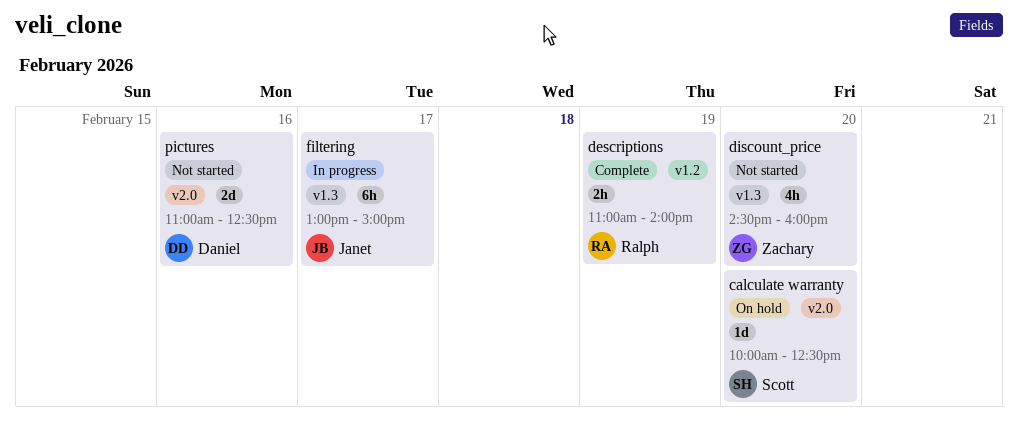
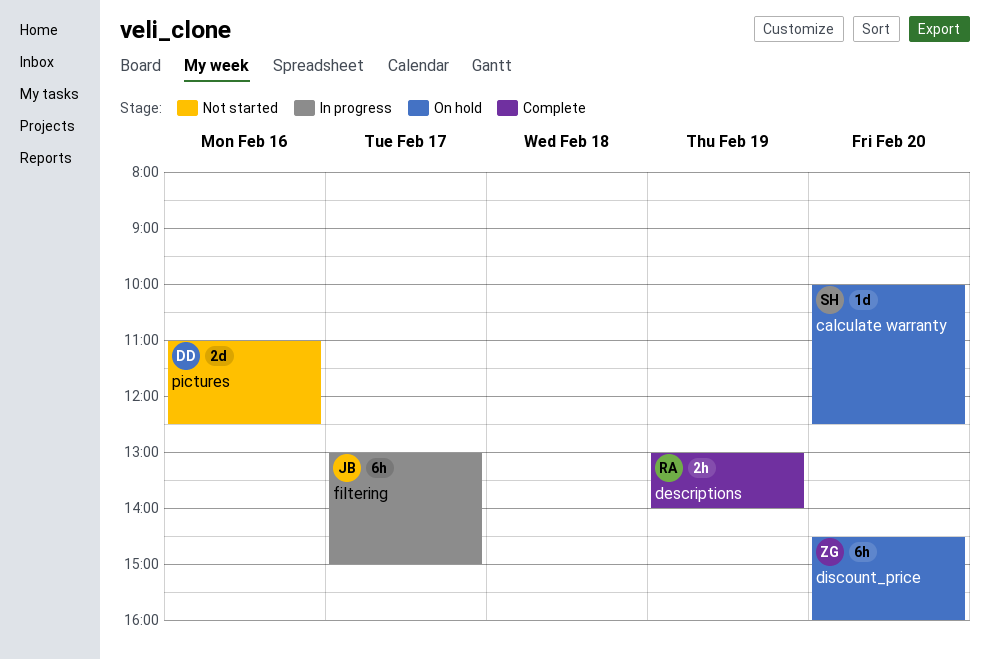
descriptions, begins: 11:00 -> 13:00
discount_price, status: Not started -> On hold
discount_price, estimate: 4h -> 6h

